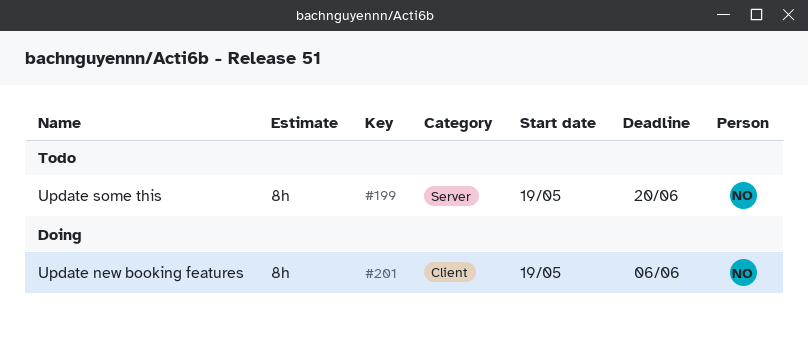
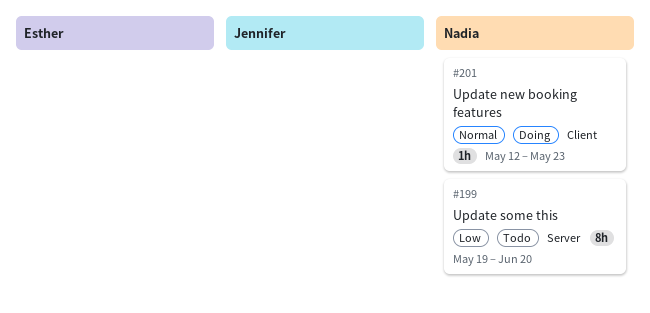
#201, estimate: 8h -> 1h
#201, start: May 19 -> May 12
#201, due: Jun 6 -> May 23

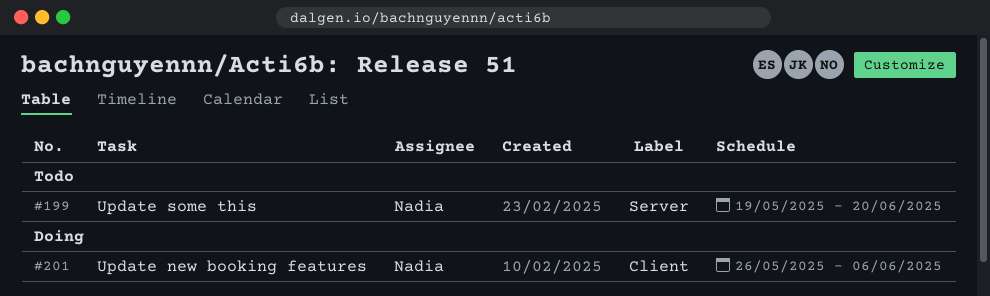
#201, start: May 12 -> May 26
#201, due: May 23 -> Jun 6

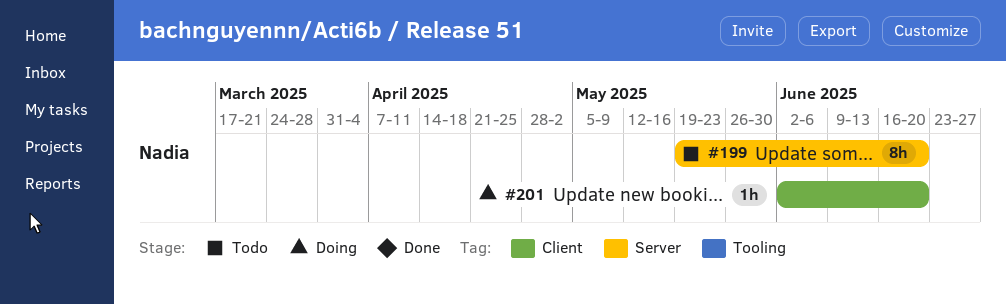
#201, start: May 26 -> Jun 2
#201, due: Jun 6 -> Jun 20

